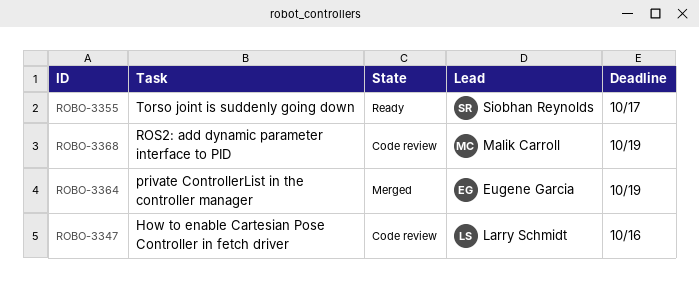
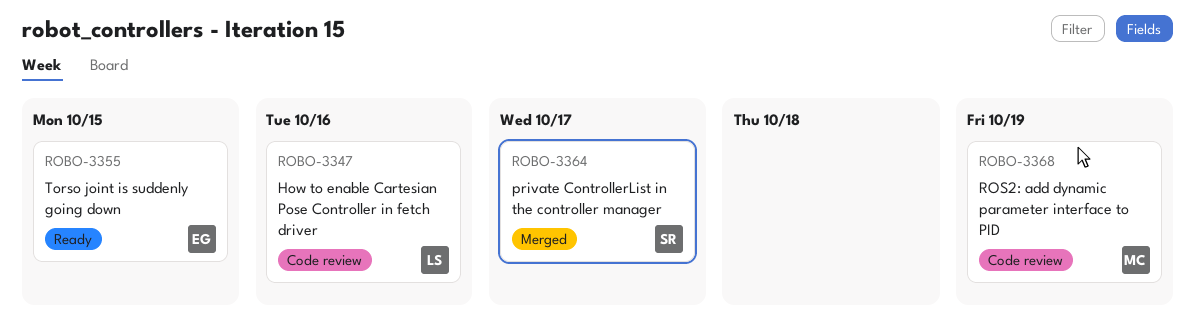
ROBO-3355, owner: Siobhan Reynolds -> Eugene Garcia
ROBO-3355, due: Oct 17 -> Oct 15
ROBO-3364, owner: Eugene Garcia -> Siobhan Reynolds
ROBO-3364, due: Oct 19 -> Oct 17

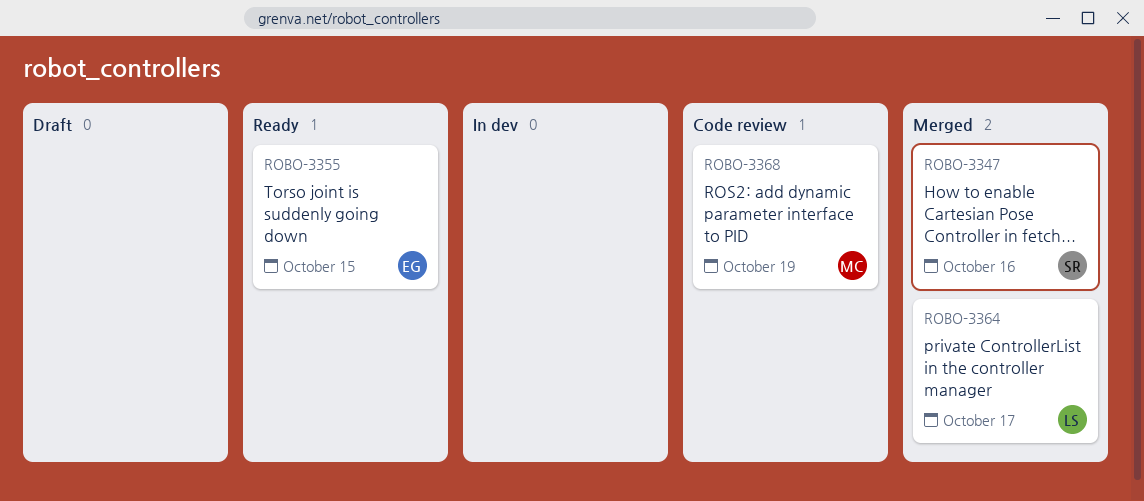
ROBO-3347, status: Code review -> Merged
ROBO-3347, owner: LS -> SR
ROBO-3364, owner: SR -> LS

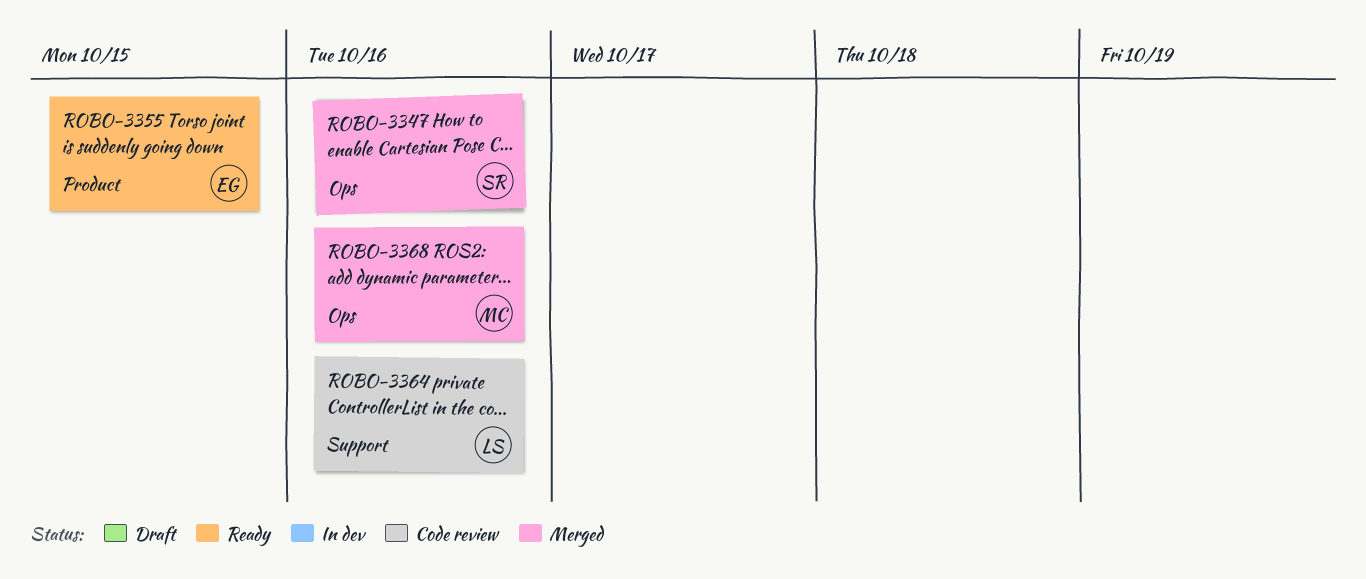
ROBO-3364, status: Merged -> Code review
ROBO-3364, due: Oct 17 -> Oct 16
ROBO-3368, status: Code review -> Merged
ROBO-3368, due: Oct 19 -> Oct 16

